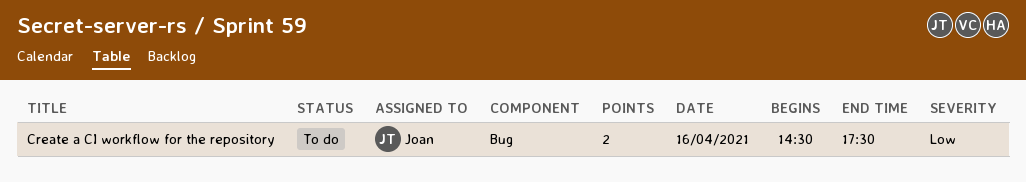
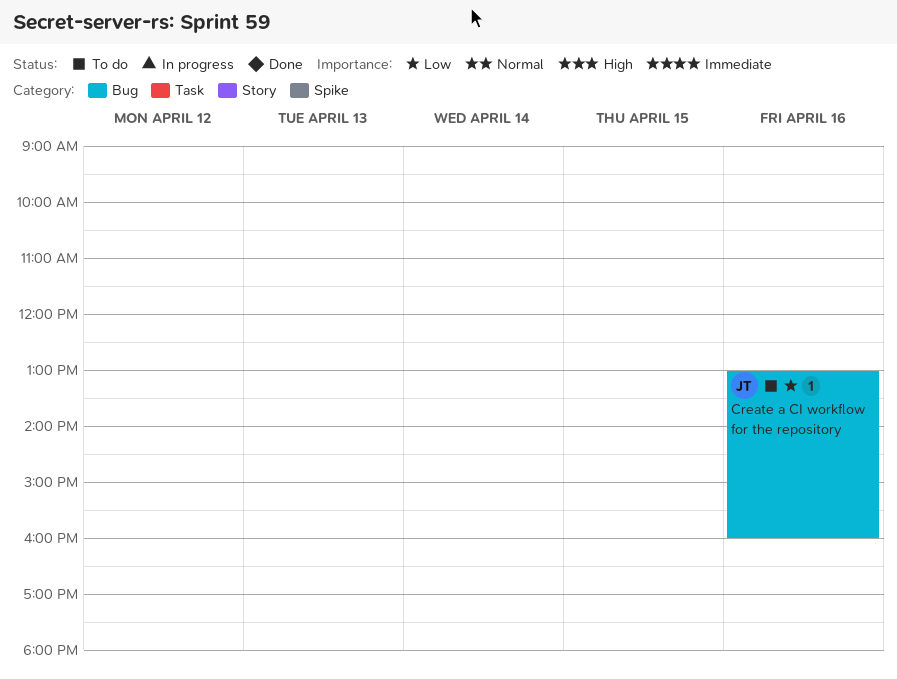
Create a CI workflow for the repository, estimate: 2 -> 1
Create a CI workflow for the repository, begins: 14:30 -> 13:00
Create a CI workflow for the repository, ends: 17:30 -> 16:00

